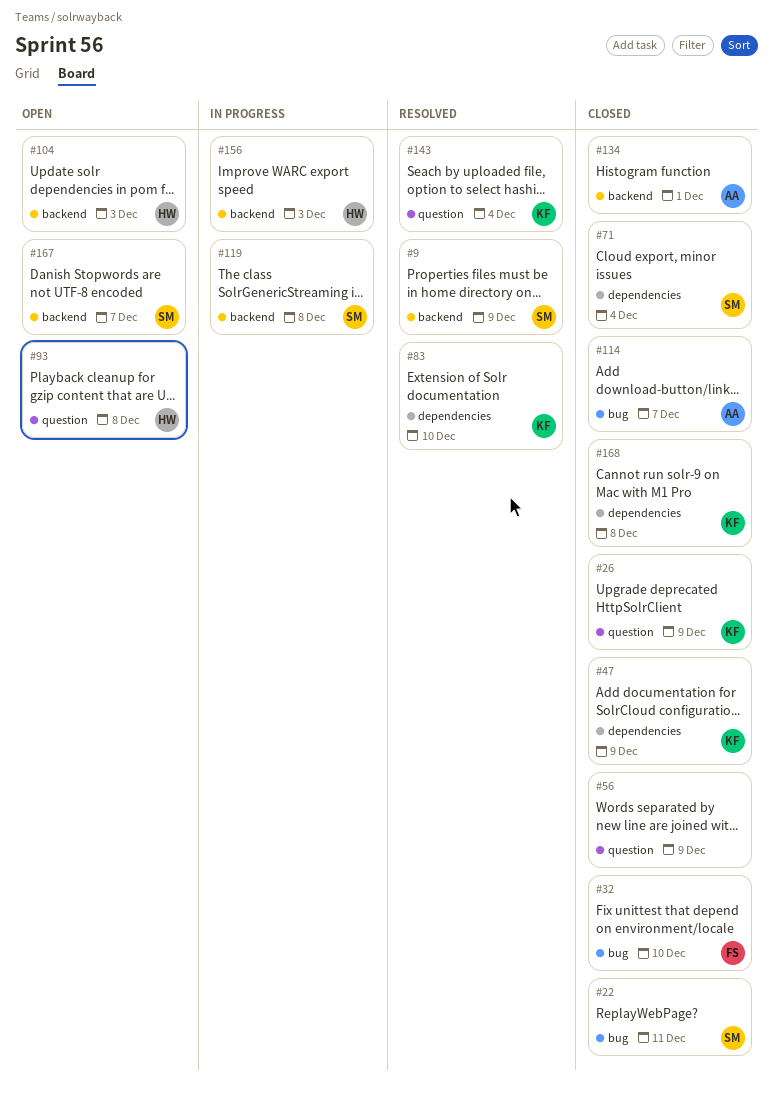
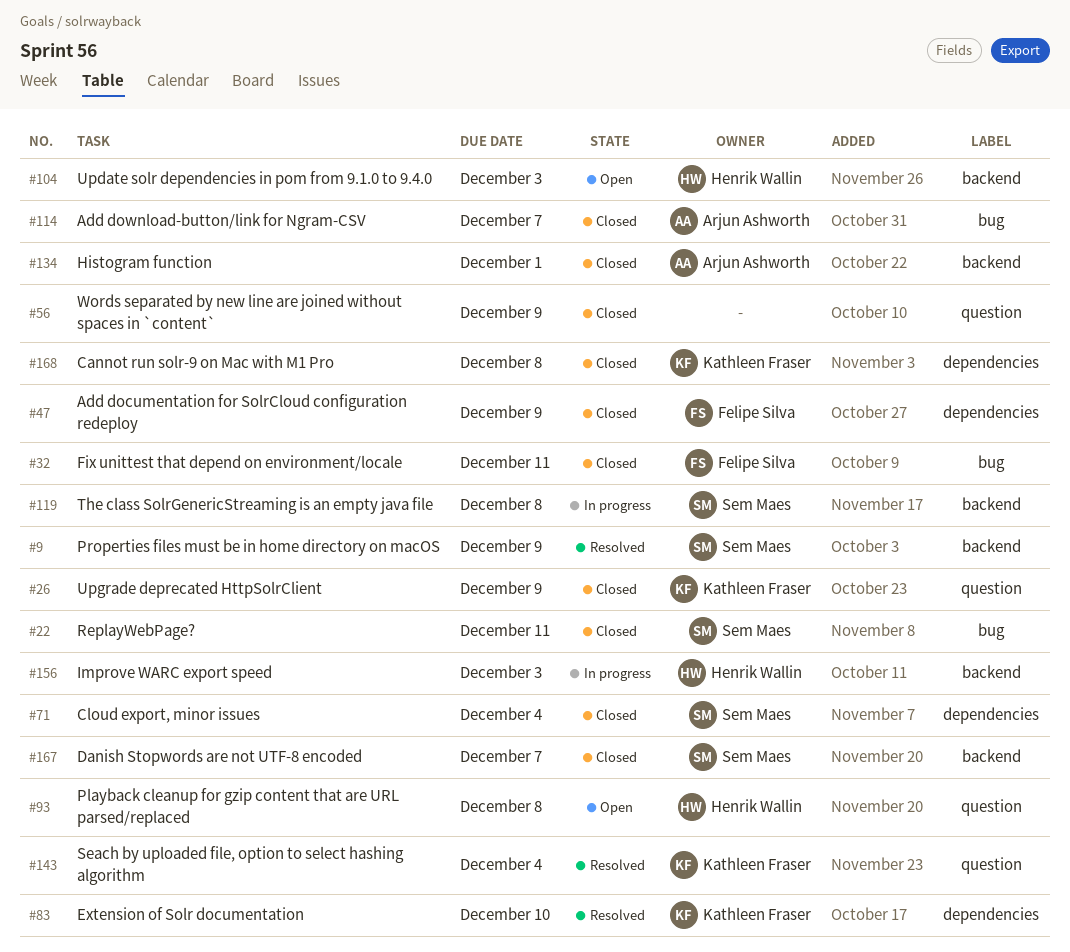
#32, due: Dec 10 -> Dec 11
#47, owner: Kathleen Fraser -> Felipe Silva
#167, status: Open -> Closed

